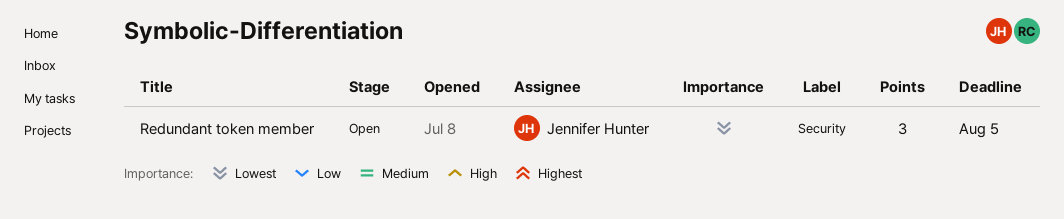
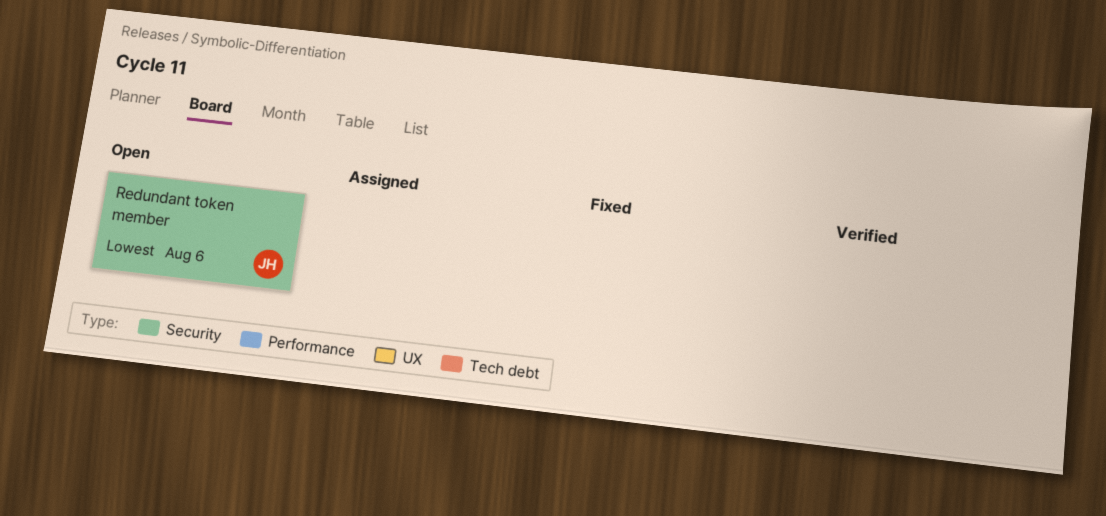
Redundant token member, due: Aug 5 -> Aug 6

